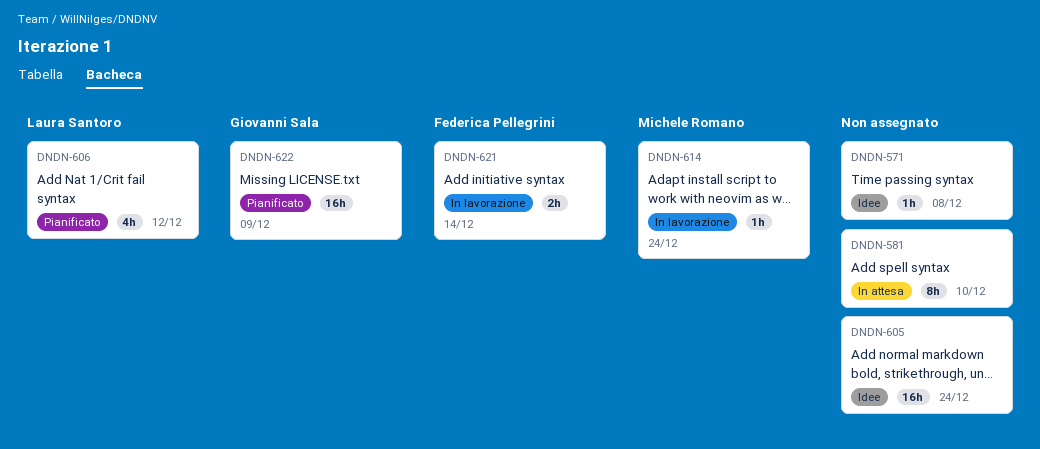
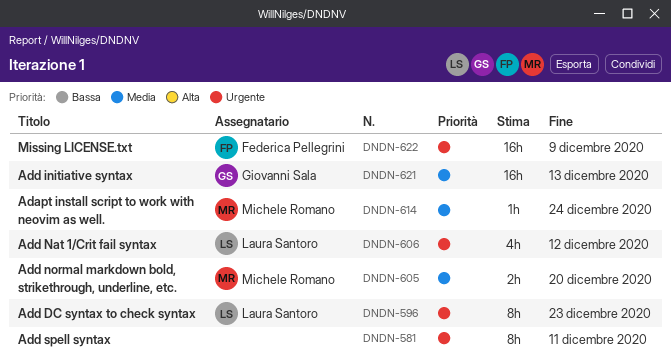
DNDN-571: present -> none
DNDN-581, due: Dec 10 -> Dec 11
DNDN-596: none -> present
DNDN-605, owner: none -> Michele Romano
DNDN-605, estimate: 16h -> 2h
DNDN-605, due: Dec 24 -> Dec 20
DNDN-621, owner: Federica Pellegrini -> Giovanni Sala
DNDN-621, estimate: 2h -> 16h
DNDN-621, due: Dec 14 -> Dec 13
DNDN-622, owner: Giovanni Sala -> Federica Pellegrini

